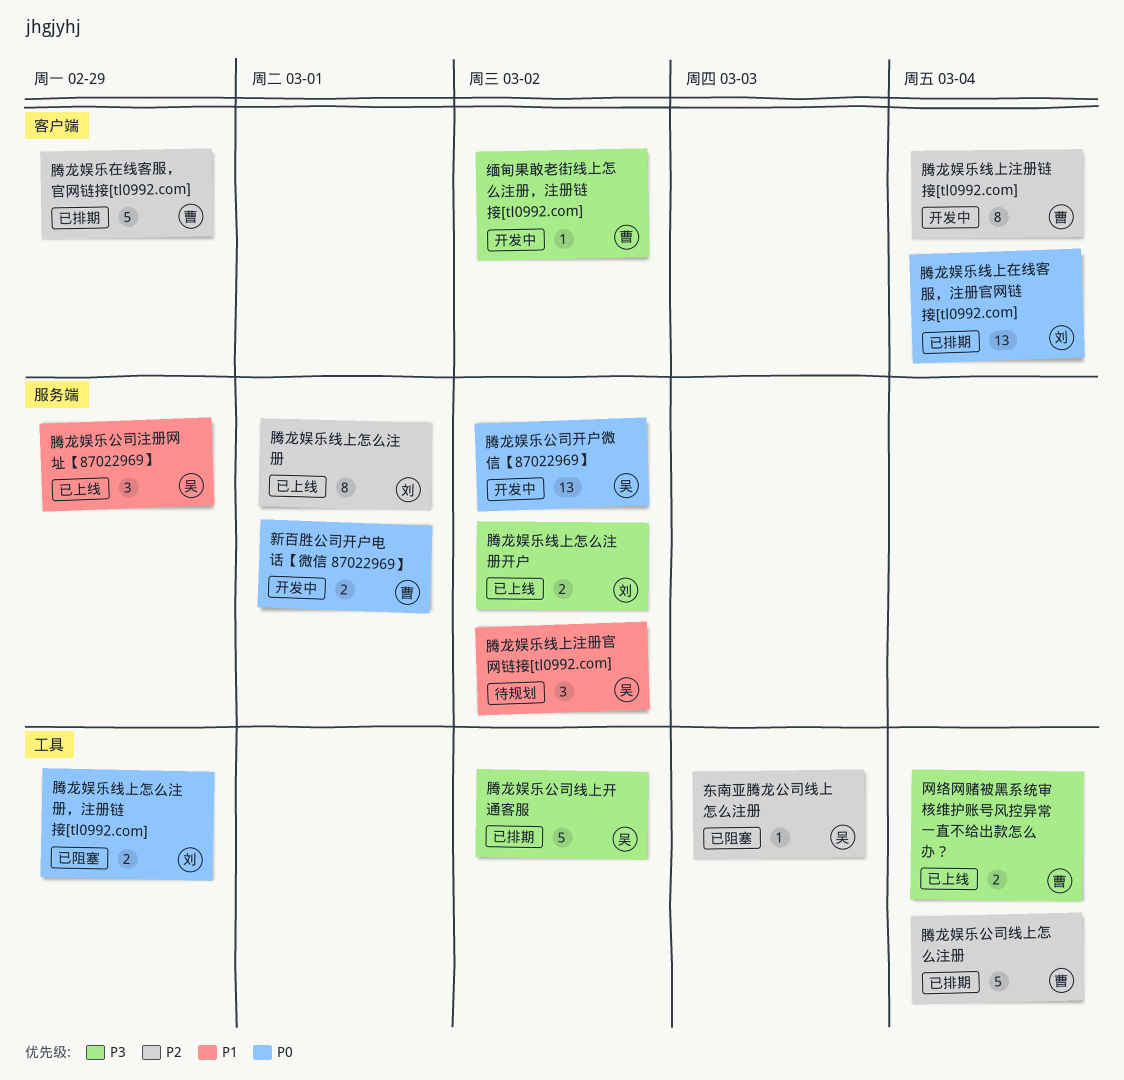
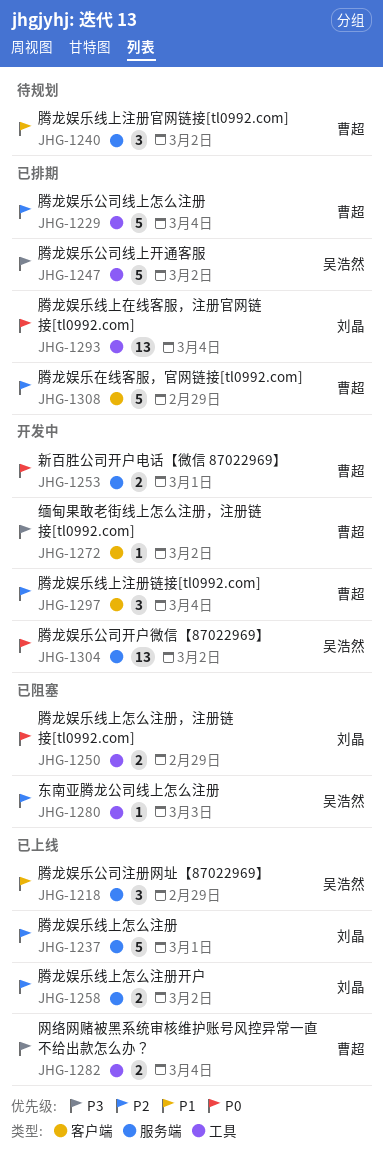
腾龙娱乐线上在线客服，注册官网链接[tl0992.com], label: 客户端 -> 工具
腾龙娱乐线上怎么注册, estimate: 8 -> 5
腾龙娱乐线上怎么注册开户, priority: P3 -> P2
腾龙娱乐线上注册官网链接[tl0992.com], owner: 吴浩然 -> 曹超
腾龙娱乐线上注册链接[tl0992.com], estimate: 8 -> 3

